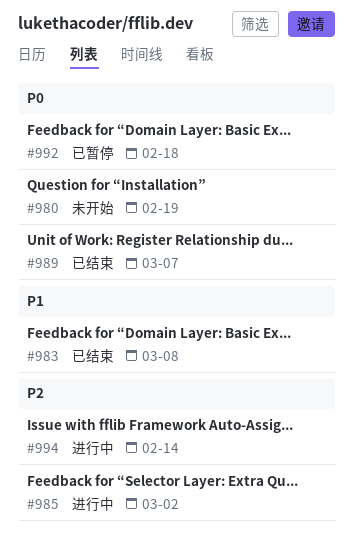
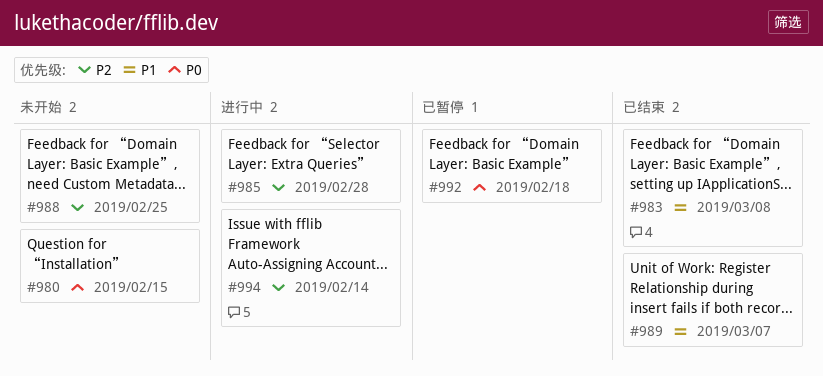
#980, due: Feb 19 -> Feb 15
#985, due: Mar 2 -> Feb 28
#988: none -> present
#989, priority: P0 -> P1

